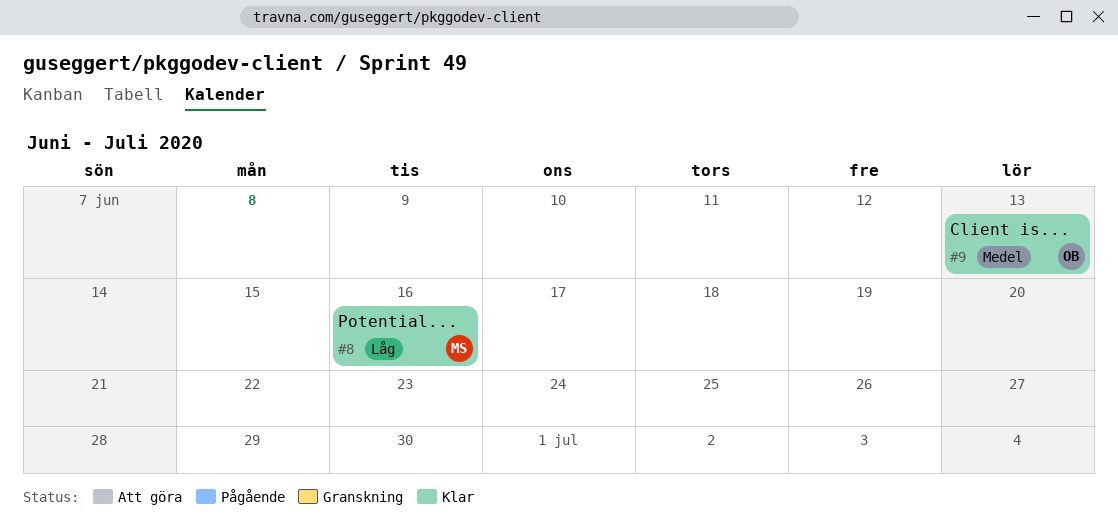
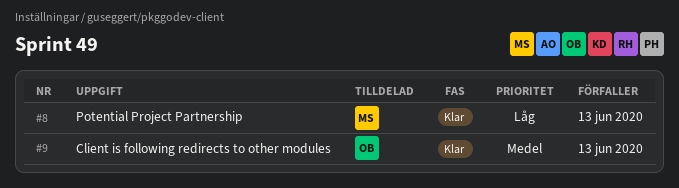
#8, due: Jun 16 -> Jun 13

